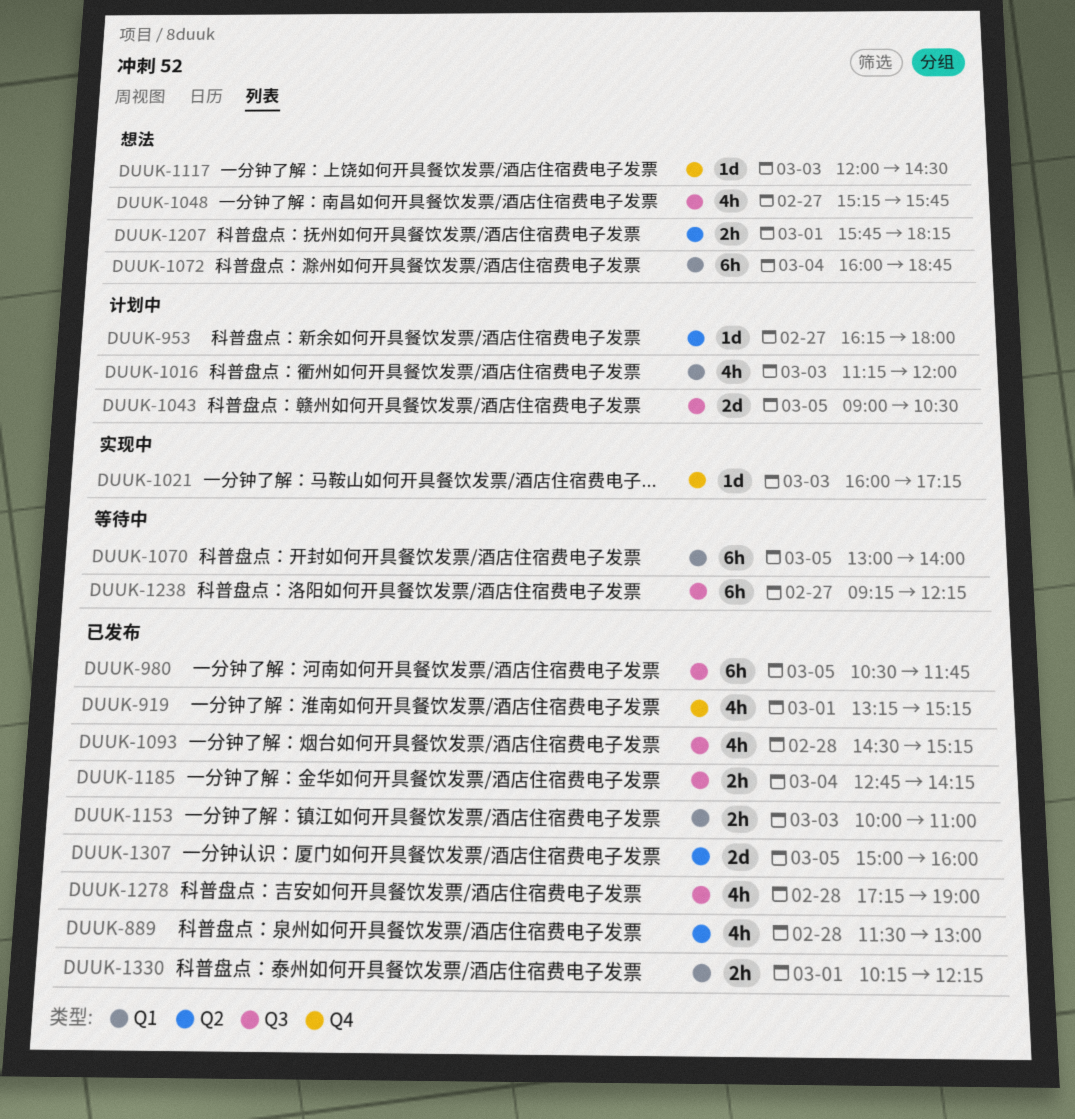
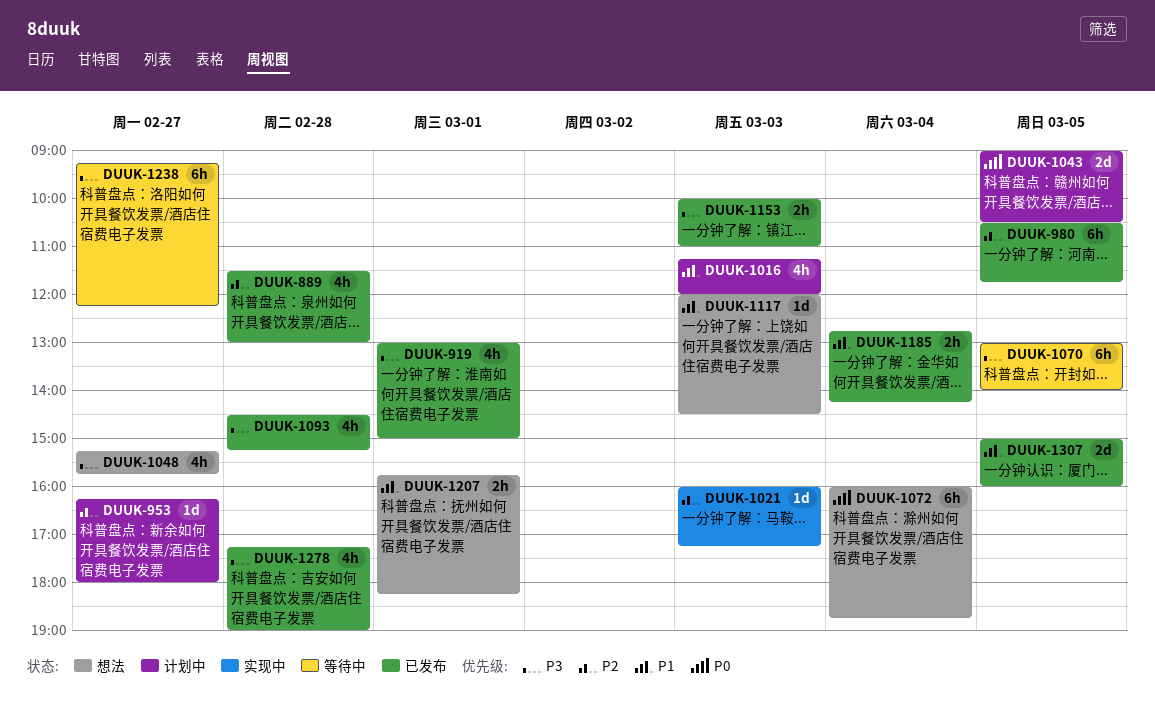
DUUK-919, begins: 13:15 -> 13:00
DUUK-919, ends: 15:15 -> 15:00
DUUK-1330: present -> none

